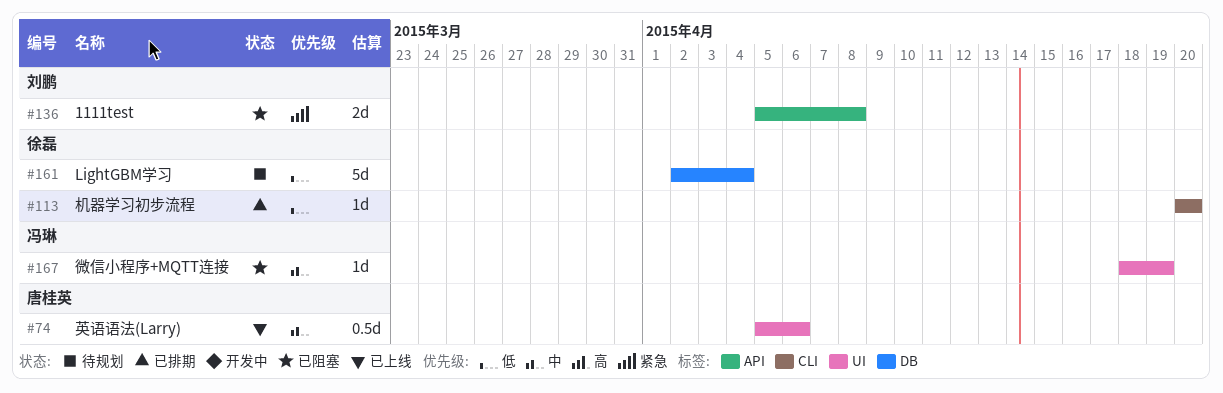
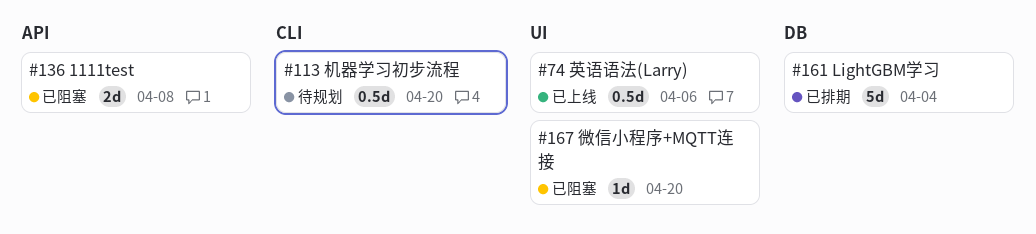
#113, status: 已排期 -> 待规划
#113, estimate: 1d -> 0.5d
#161, status: 待规划 -> 已排期
#167, due: Apr 19 -> Apr 20

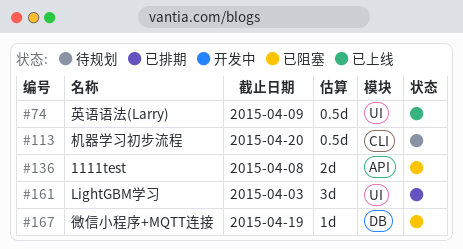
#74, due: Apr 6 -> Apr 9
#161, label: DB -> UI
#161, estimate: 5d -> 3d
#161, due: Apr 4 -> Apr 3
#167, label: UI -> DB
#167, due: Apr 20 -> Apr 19

